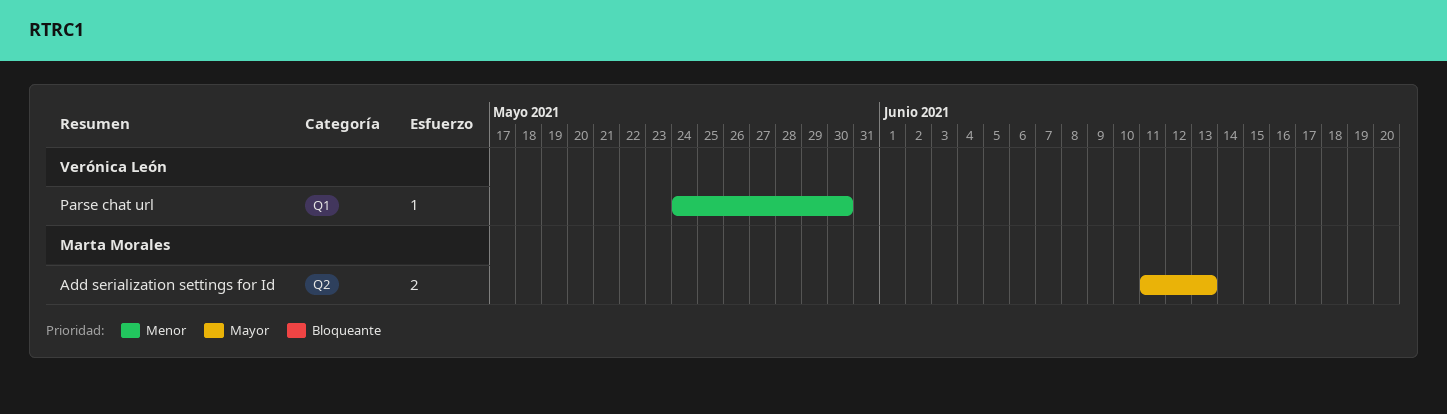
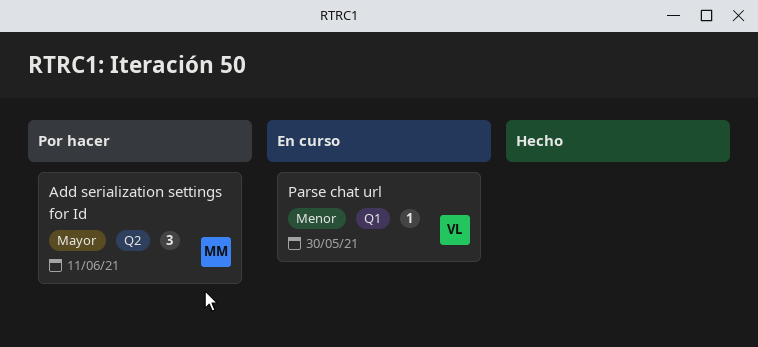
Add serialization settings for Id, estimate: 2 -> 3
Add serialization settings for Id, due: Jun 13 -> Jun 11

